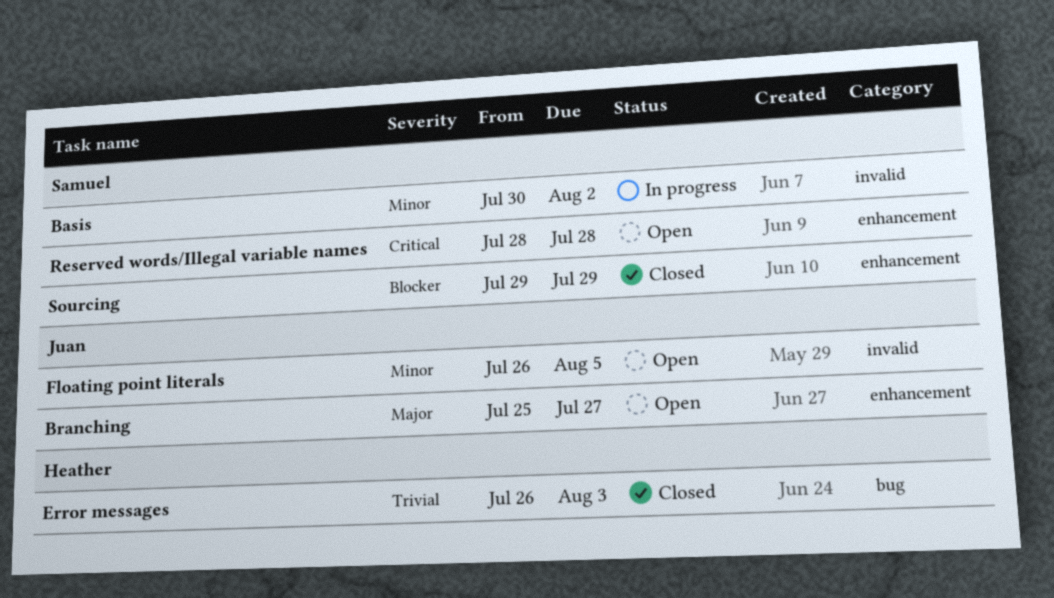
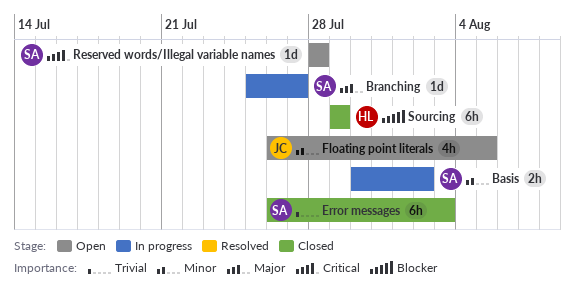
Branching, status: Open -> In progress
Branching, owner: Juan -> Samuel
Error messages, owner: Heather -> Samuel
Sourcing, owner: Samuel -> Heather

